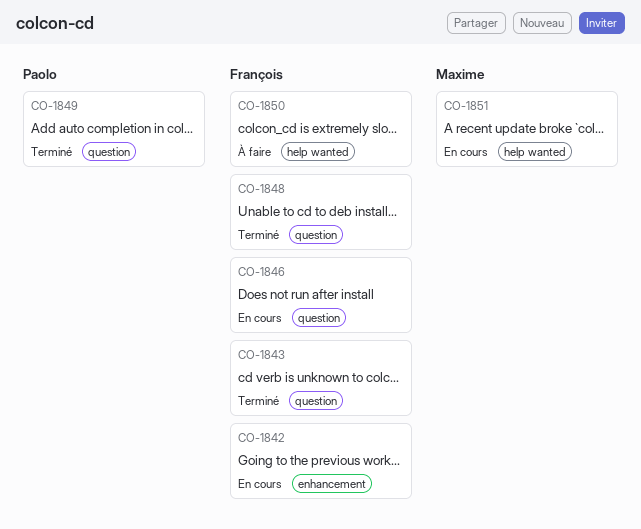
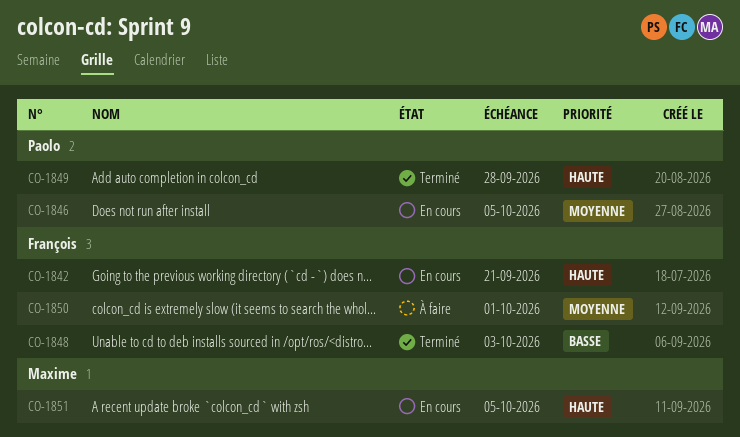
CO-1843: present -> none
CO-1846, owner: François -> Paolo

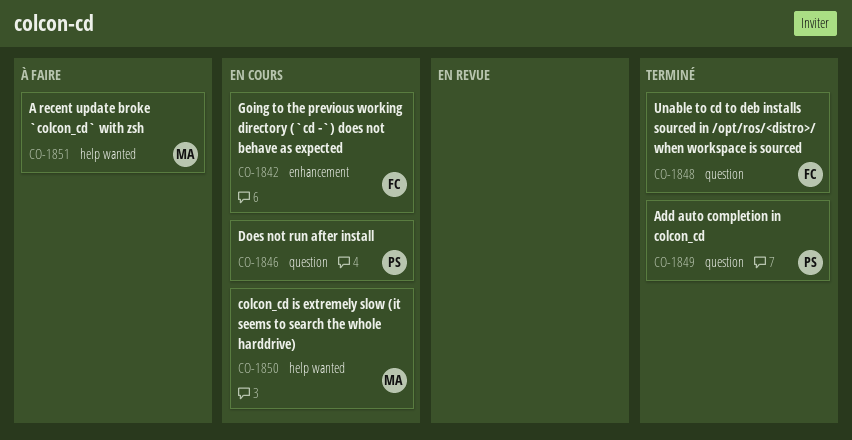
CO-1850, status: À faire -> En cours
CO-1850, owner: François -> Maxime
CO-1851, status: En cours -> À faire

